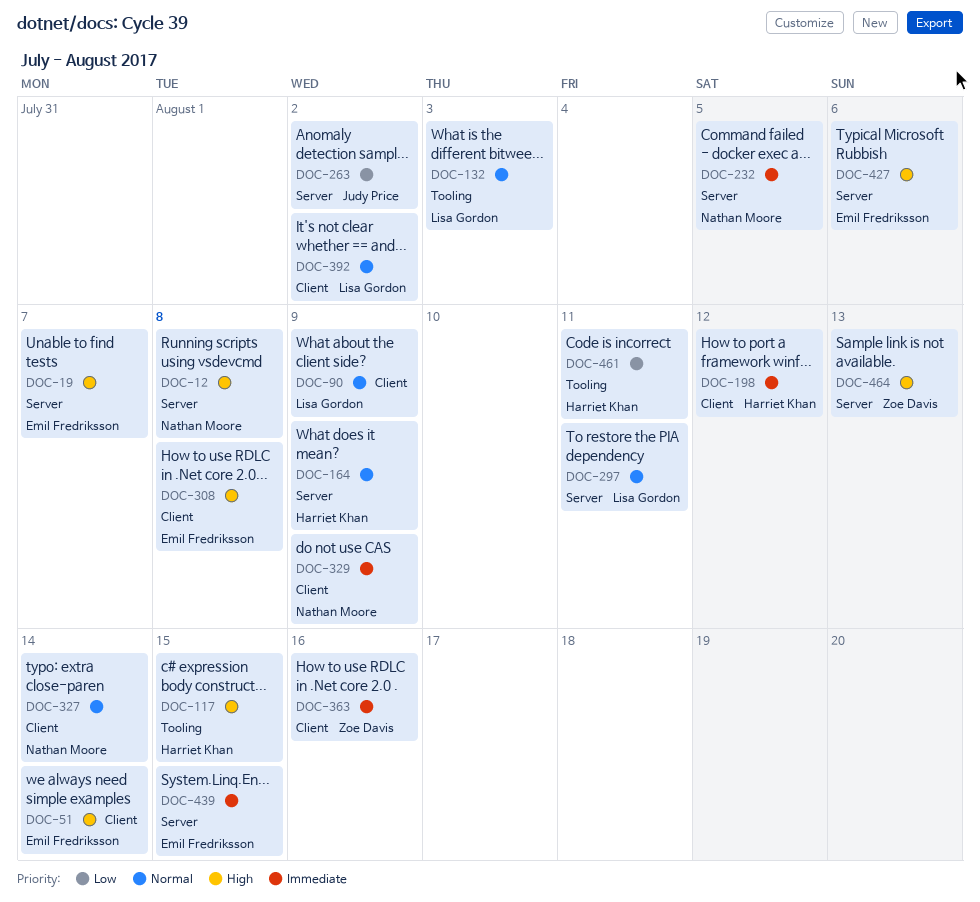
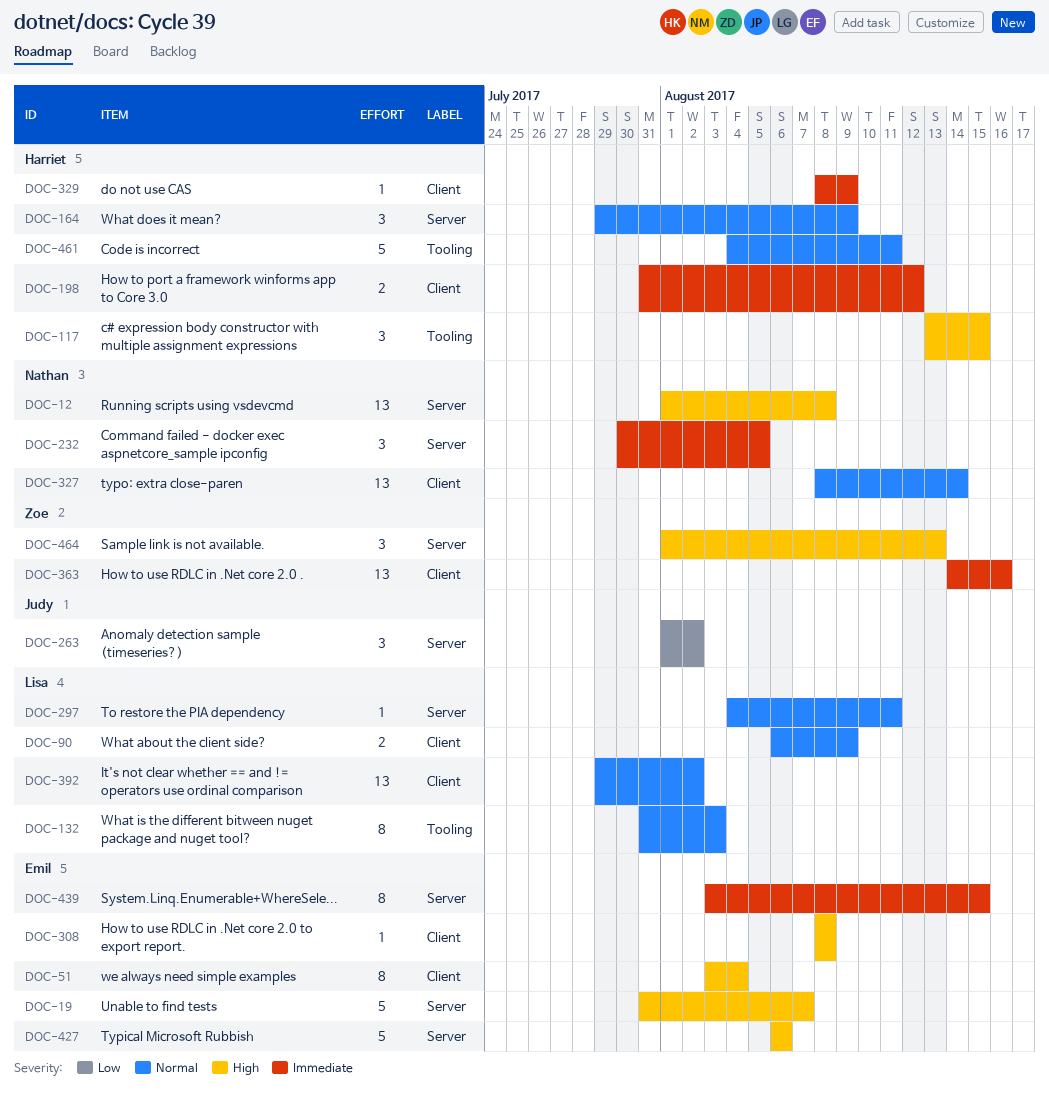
DOC-51, due: Aug 14 -> Aug 4
DOC-329, owner: Nathan Moore -> Harriet Khan
DOC-461, priority: Low -> Normal

